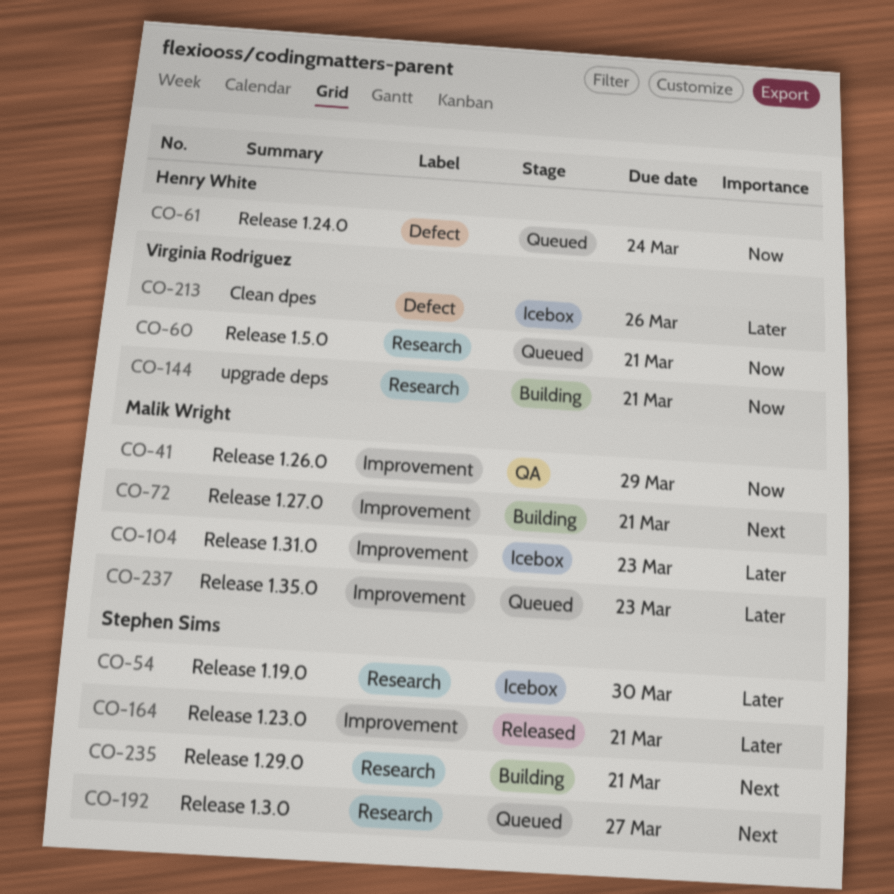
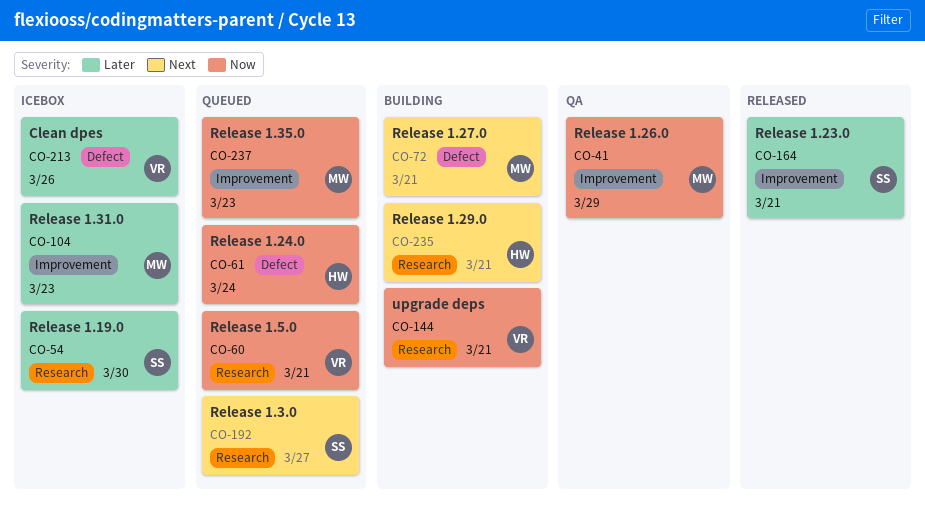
CO-72, label: Improvement -> Defect
CO-235, owner: Stephen Sims -> Henry White
CO-237, priority: Later -> Now

